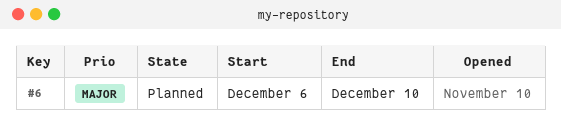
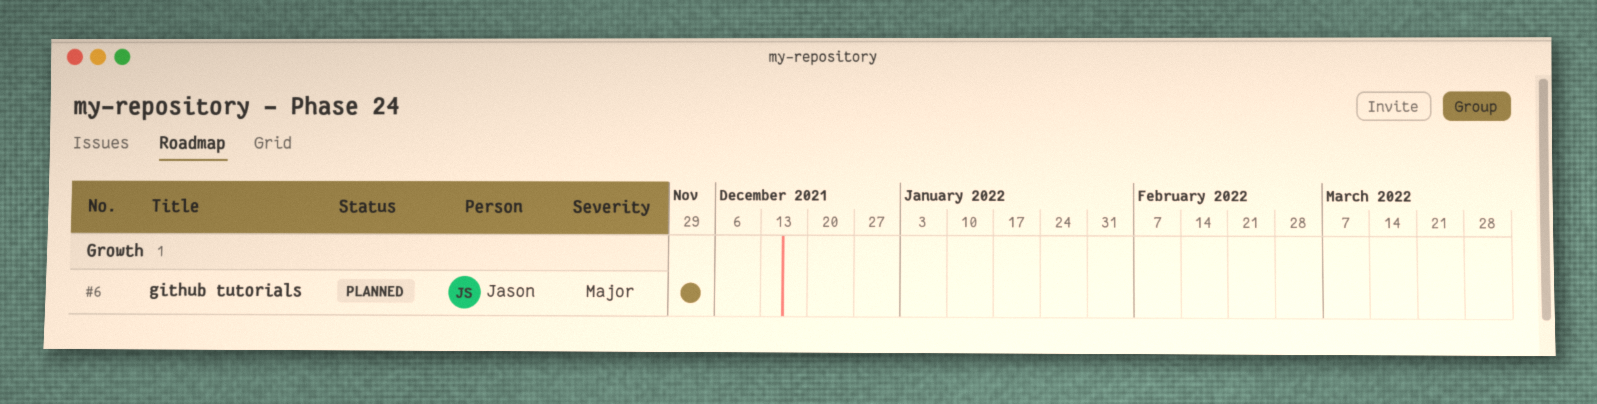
#6, start: Dec 6 -> Nov 29
#6, due: Dec 10 -> Dec 3

